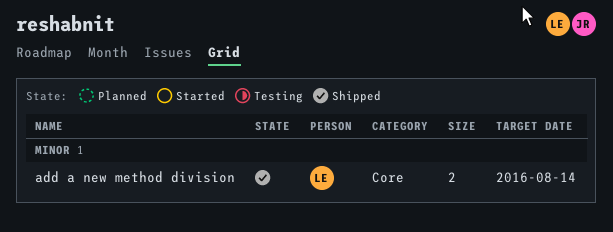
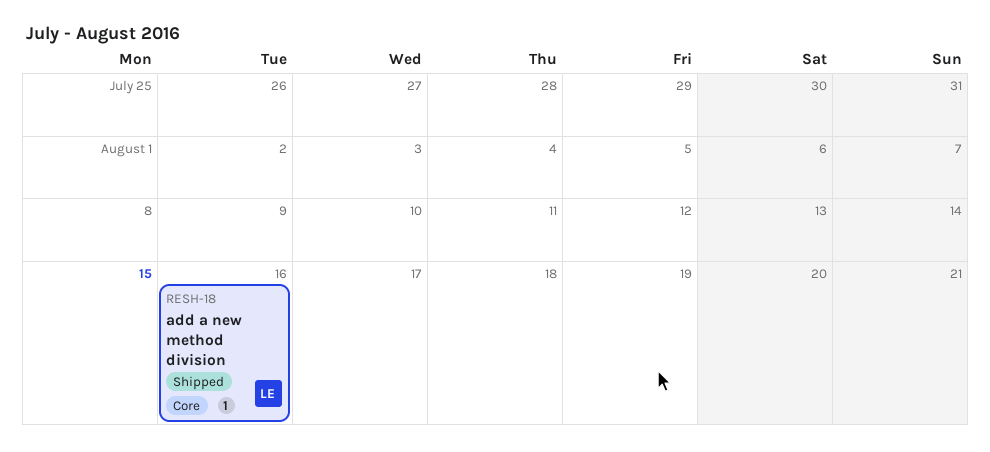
add a new method division, estimate: 2 -> 1
add a new method division, due: Aug 14 -> Aug 16

